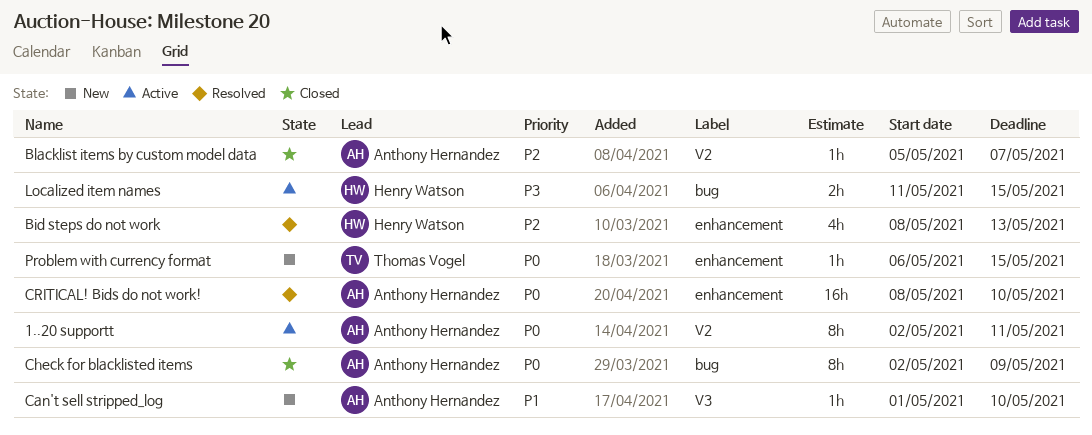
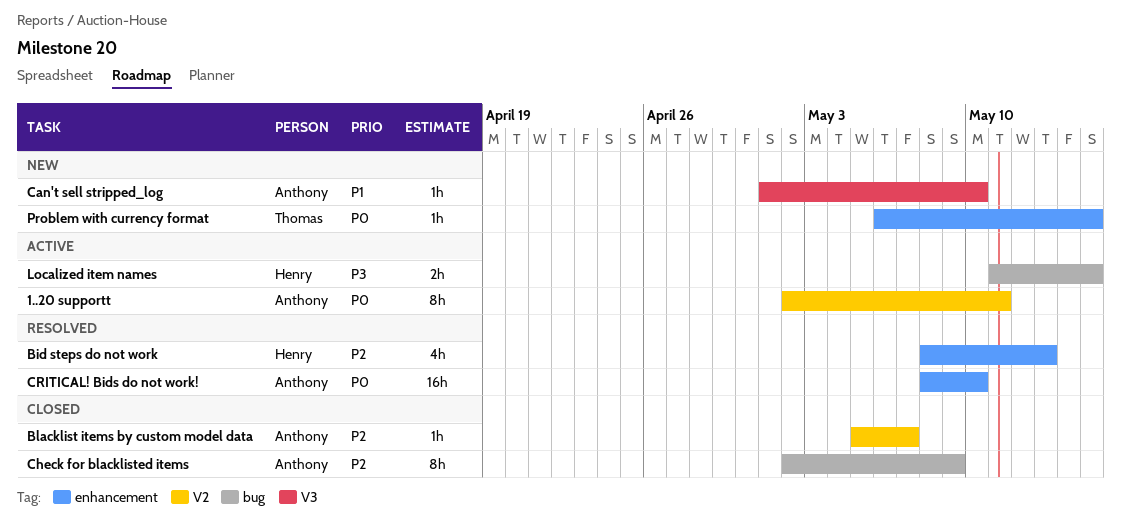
Check for blacklisted items, priority: P0 -> P2

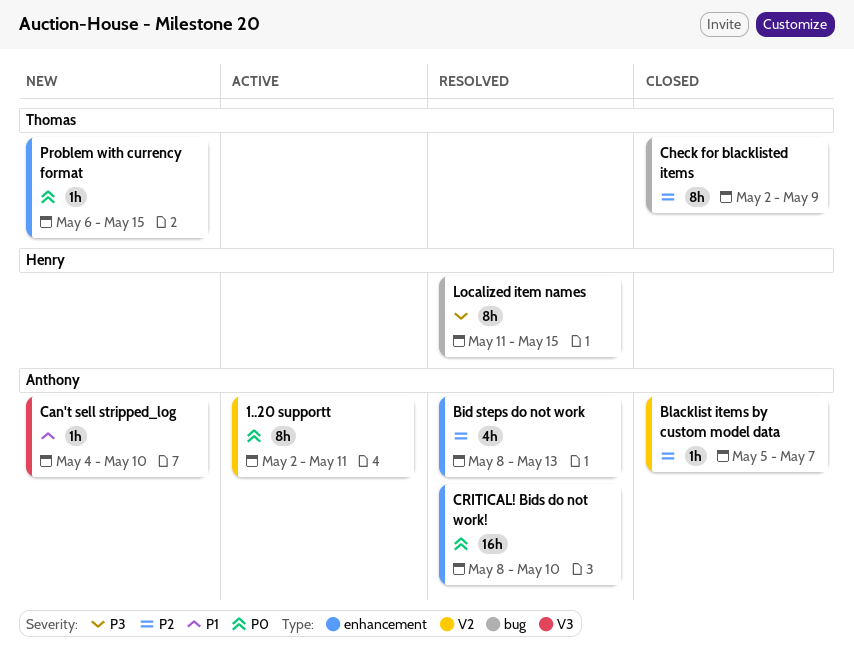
Bid steps do not work, owner: Henry -> Anthony
Can't sell stripped_log, start: May 1 -> May 4
Check for blacklisted items, owner: Anthony -> Thomas
Localized item names, status: Active -> Resolved
Localized item names, estimate: 2h -> 8h

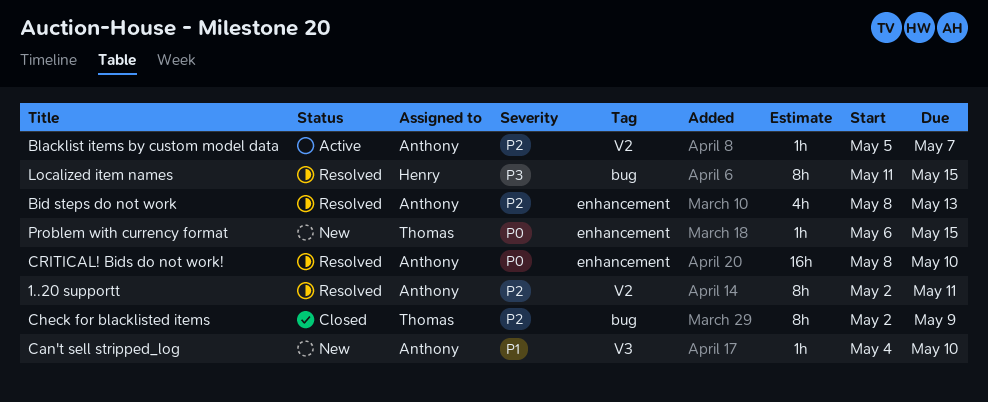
1..20 supportt, status: Active -> Resolved
1..20 supportt, priority: P0 -> P2
Blacklist items by custom model data, status: Closed -> Active

